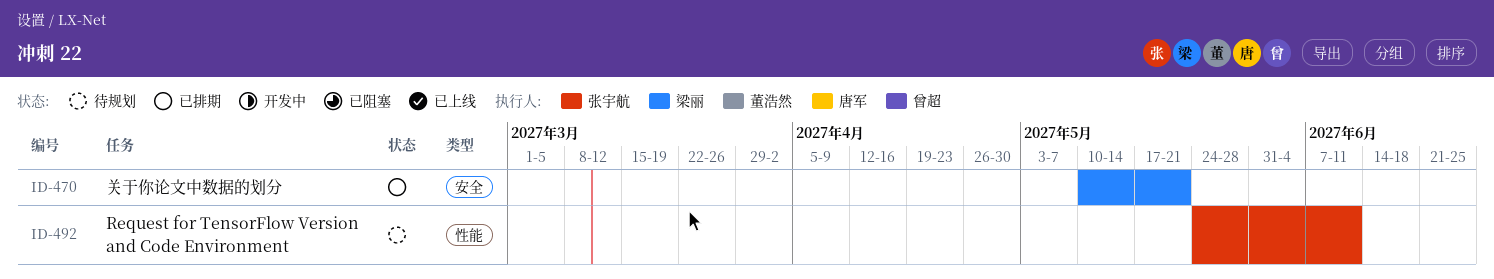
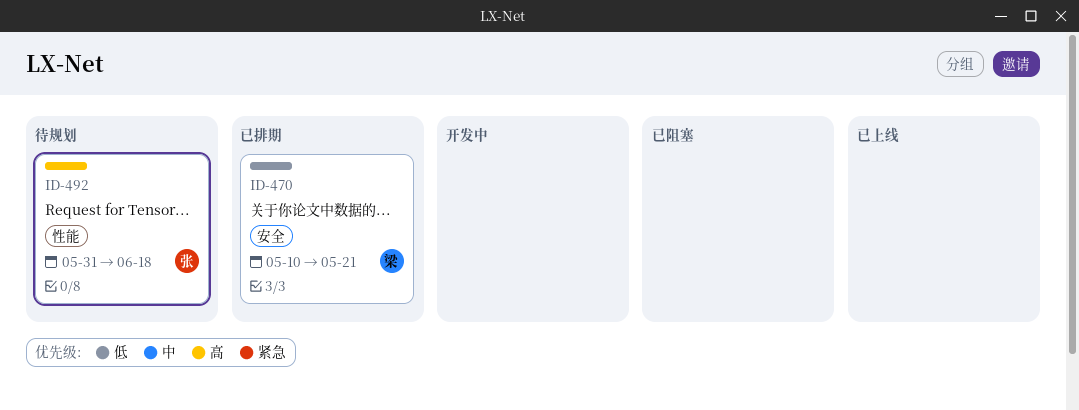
ID-492, start: May 24 -> May 31
ID-492, due: Jun 11 -> Jun 18

